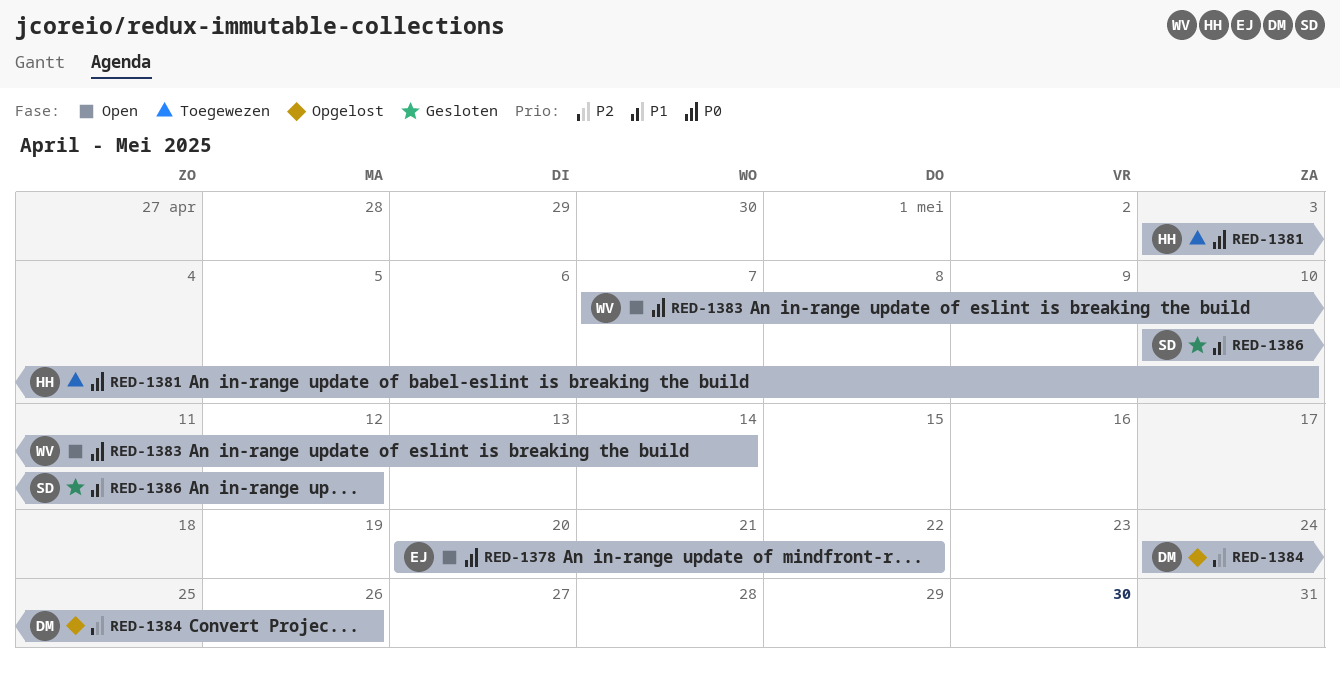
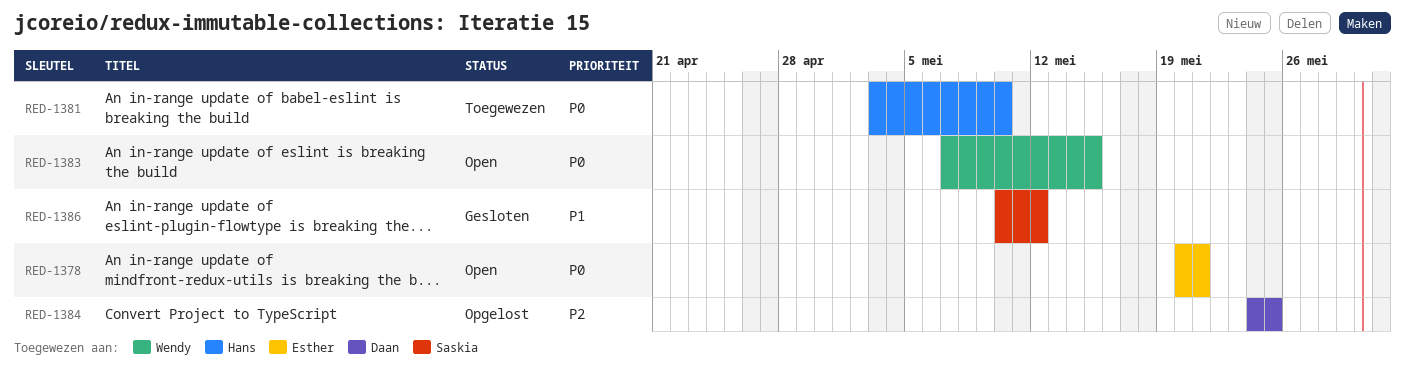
RED-1378, due: May 22 -> May 21
RED-1383, due: May 14 -> May 15
RED-1384, due: May 26 -> May 25

